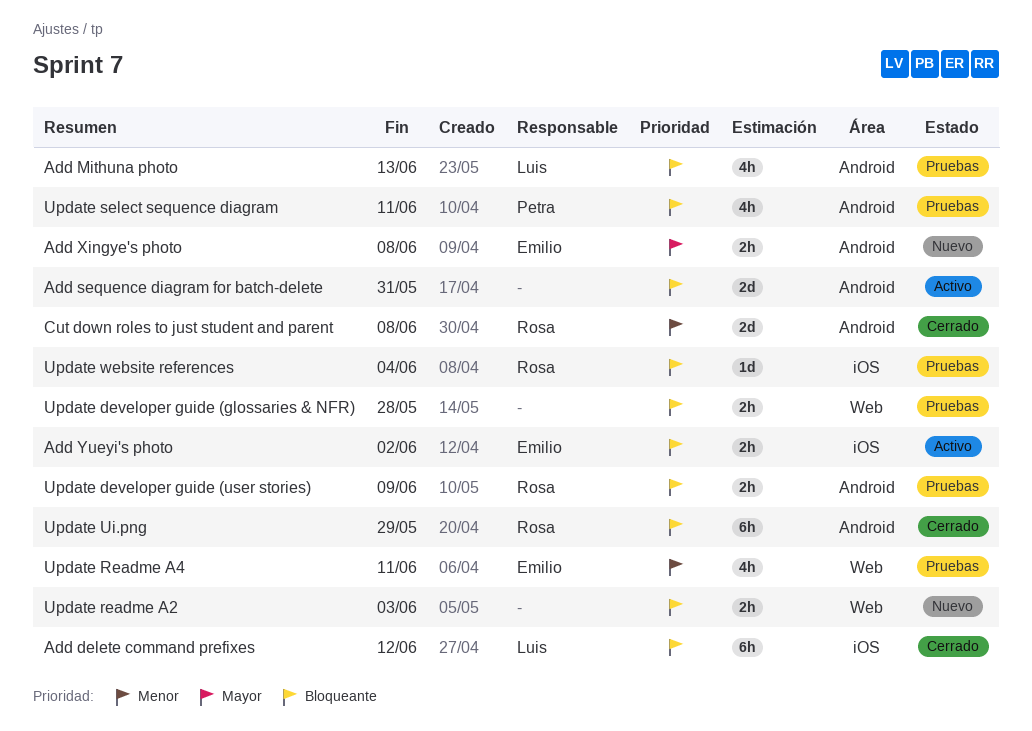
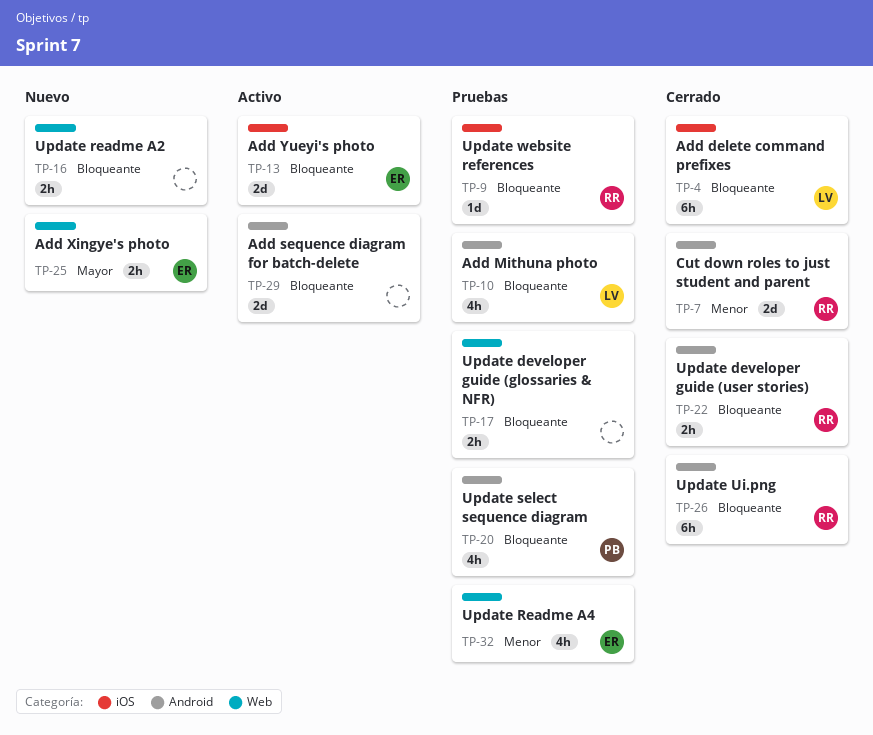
Add Xingye's photo, label: Android -> Web
Add Yueyi's photo, estimate: 2h -> 2d
Update developer guide (user stories), status: Pruebas -> Cerrado

